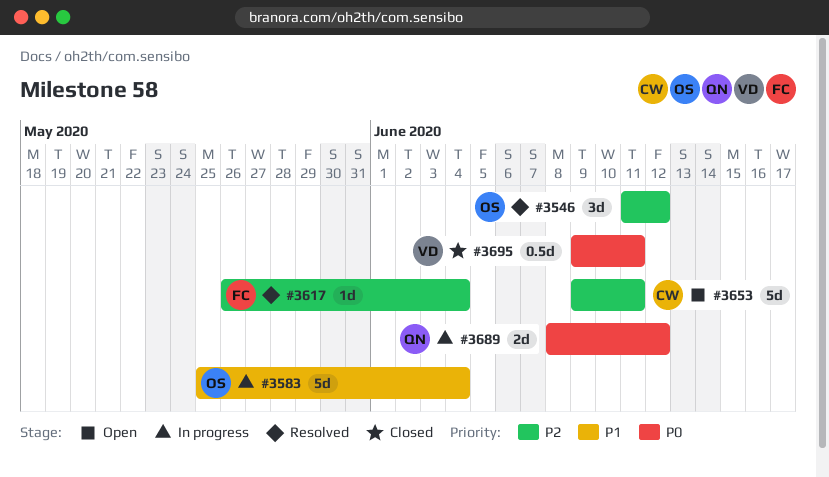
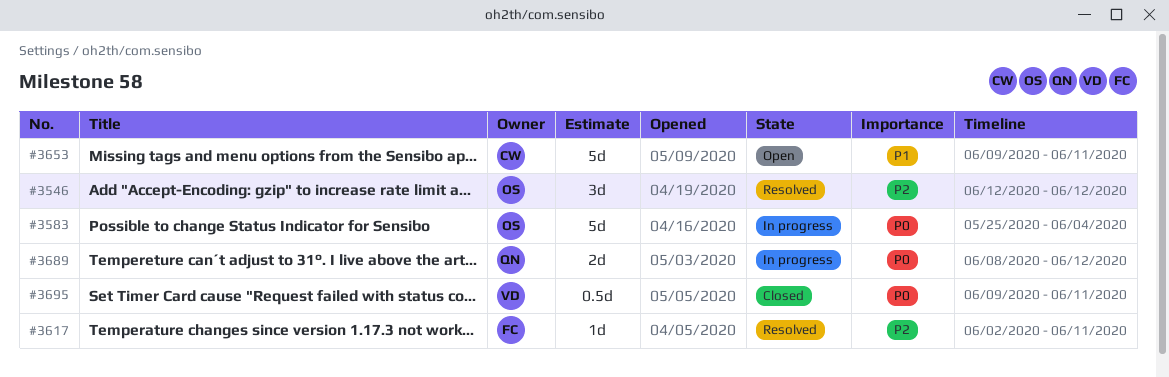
#3546, start: Jun 11 -> Jun 12
#3583, priority: P1 -> P0
#3617, start: May 26 -> Jun 2
#3617, due: Jun 4 -> Jun 11
#3653, priority: P2 -> P1

